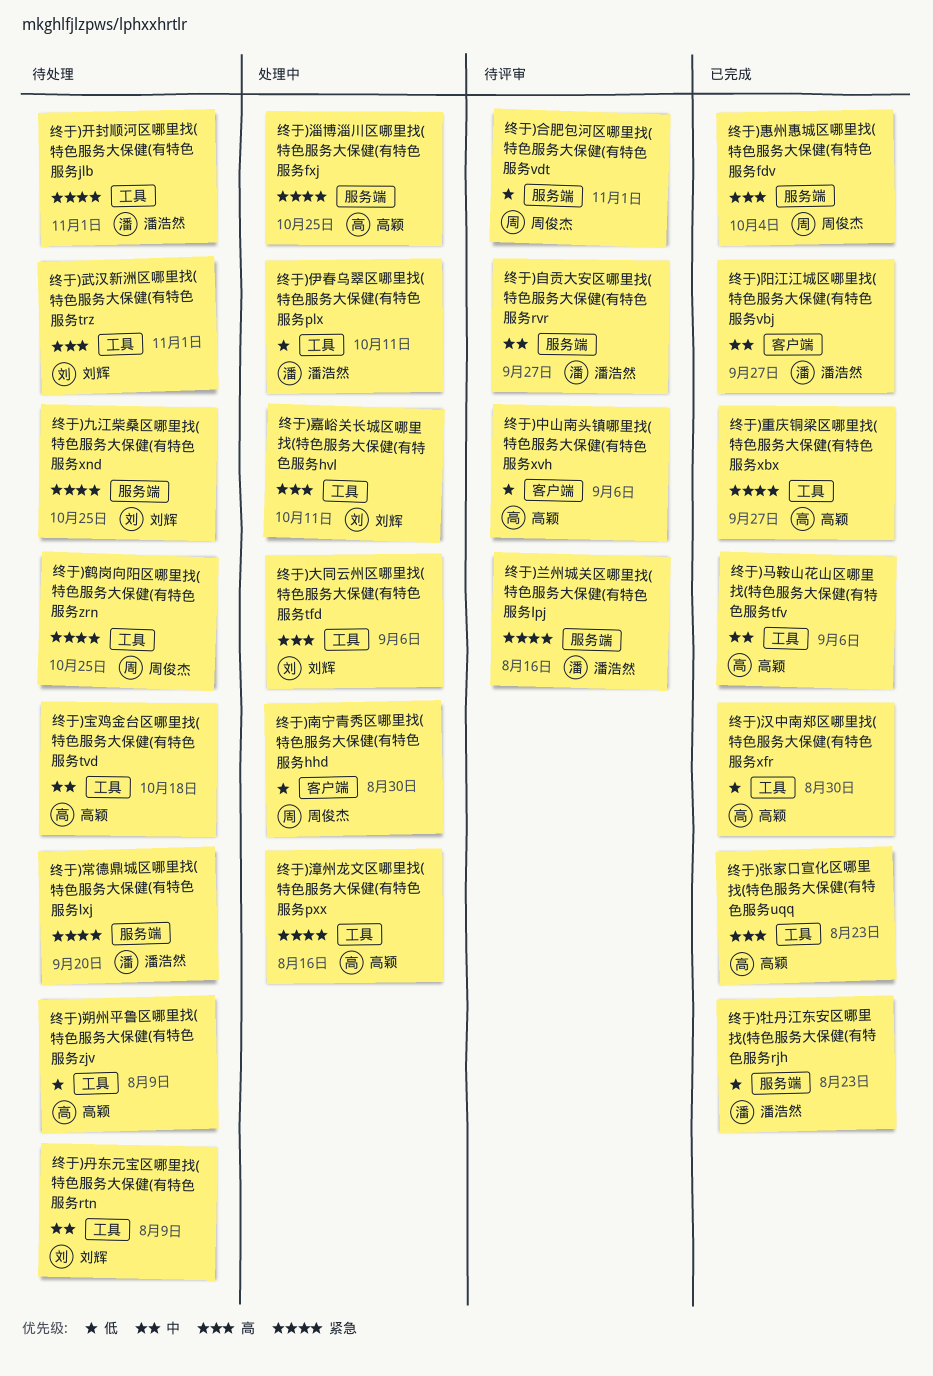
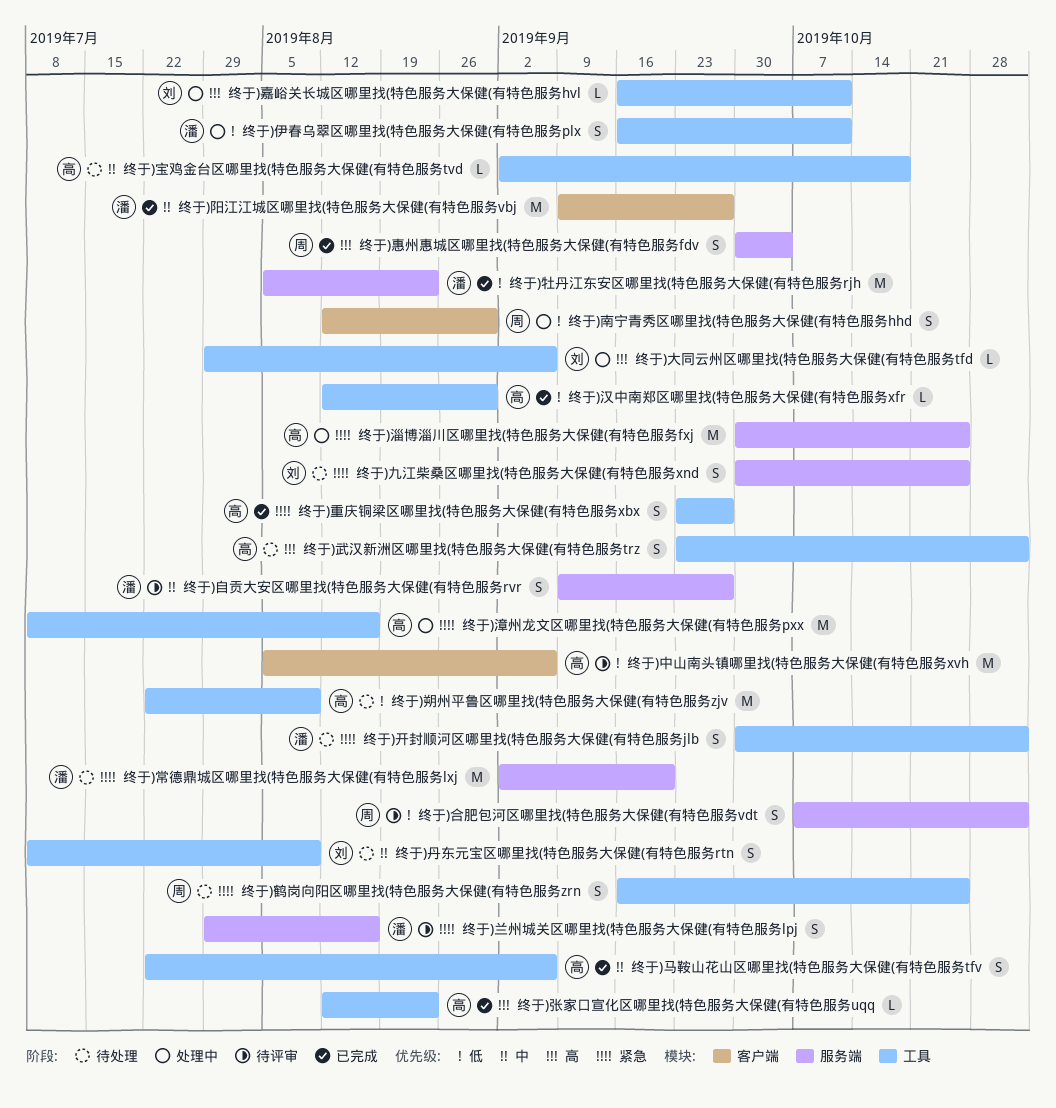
终于)武汉新洲区哪里找(特色服务大保健(有特色服务trz, owner: 刘辉 -> 高颖

